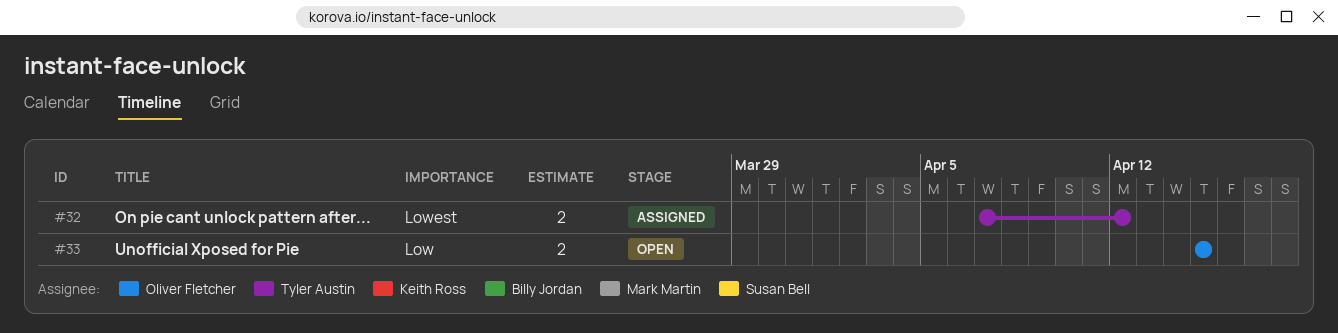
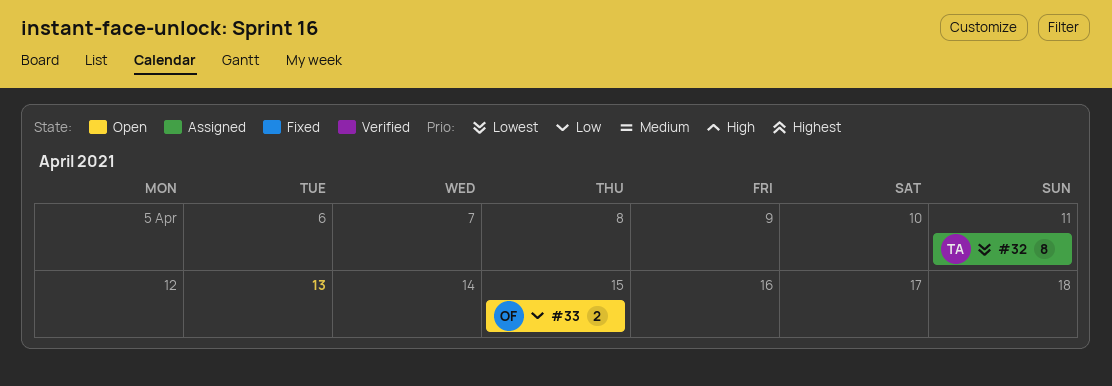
#32, estimate: 2 -> 8
#32, start: Apr 7 -> Apr 11
#32, due: Apr 12 -> Apr 11

